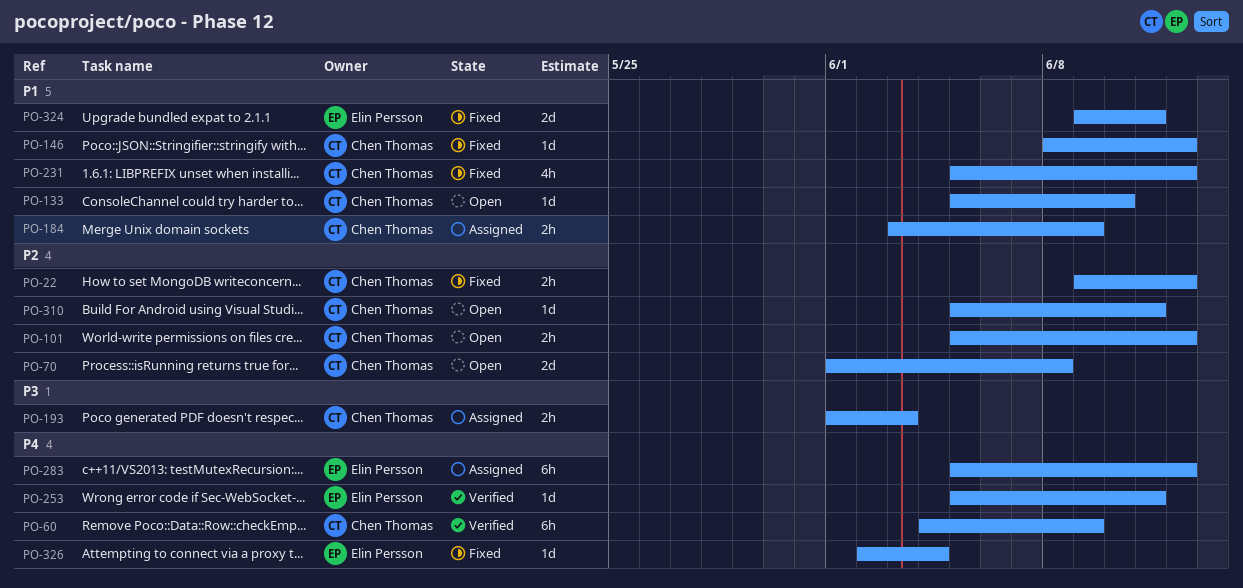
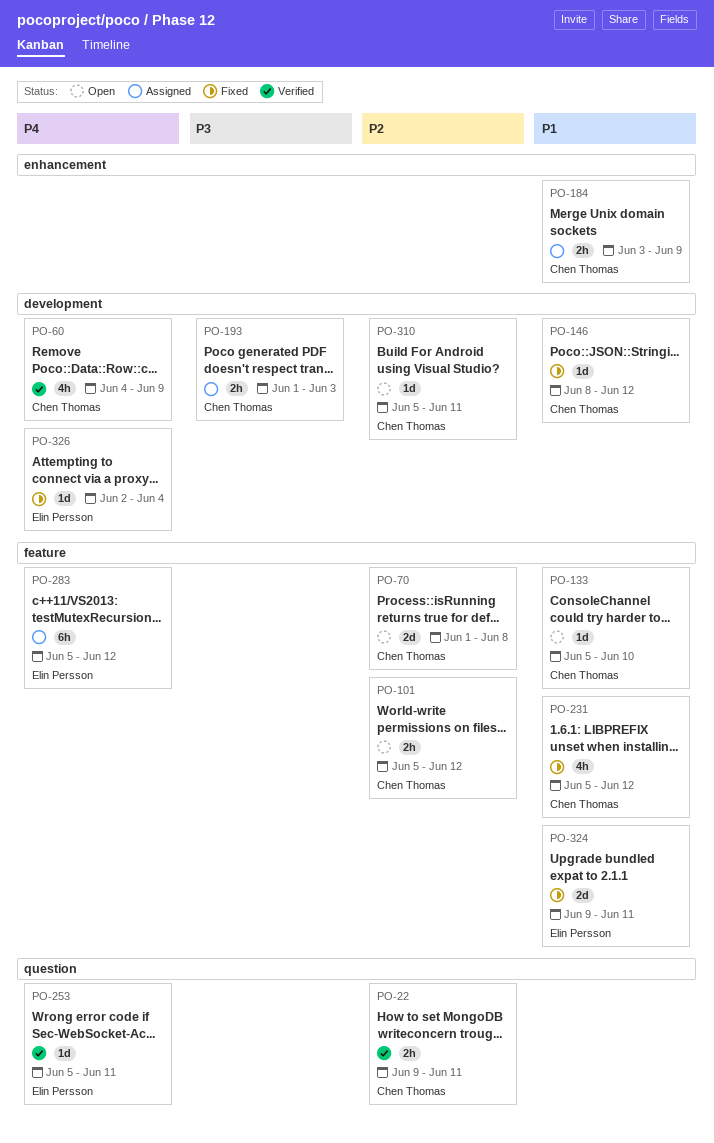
PO-22, status: Fixed -> Verified
PO-22, due: Jun 12 -> Jun 11
PO-60, estimate: 6h -> 4h

